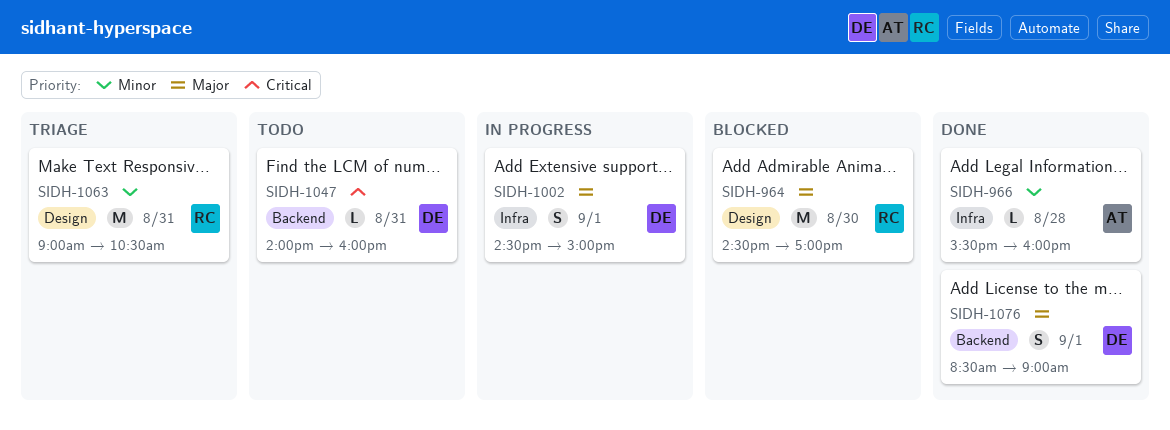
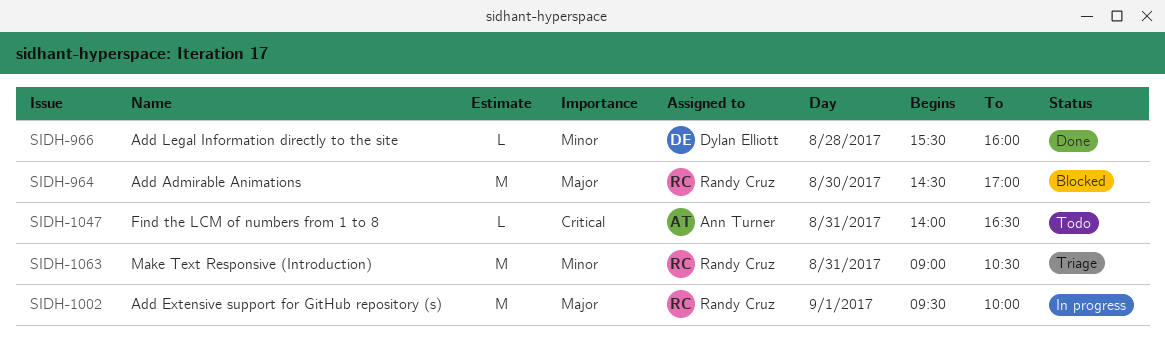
SIDH-966, owner: Ann Turner -> Dylan Elliott
SIDH-1002, owner: Dylan Elliott -> Randy Cruz
SIDH-1002, estimate: S -> M
SIDH-1002, begins: 14:30 -> 09:30
SIDH-1002, ends: 15:00 -> 10:00
SIDH-1047, owner: Dylan Elliott -> Ann Turner
SIDH-1047, ends: 16:00 -> 16:30
SIDH-1076: present -> none

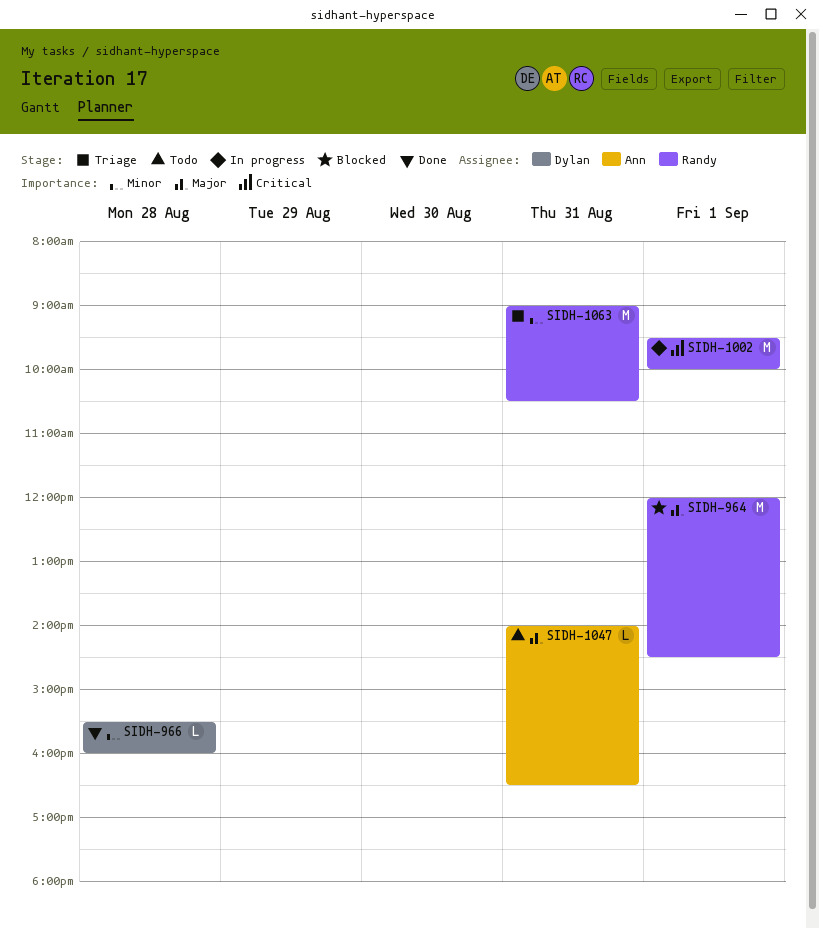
SIDH-964, day: Aug 30 -> Sep 1
SIDH-964, begins: 14:30 -> 12:00
SIDH-964, ends: 17:00 -> 14:30
SIDH-1002, priority: Major -> Critical
SIDH-1047, priority: Critical -> Major

